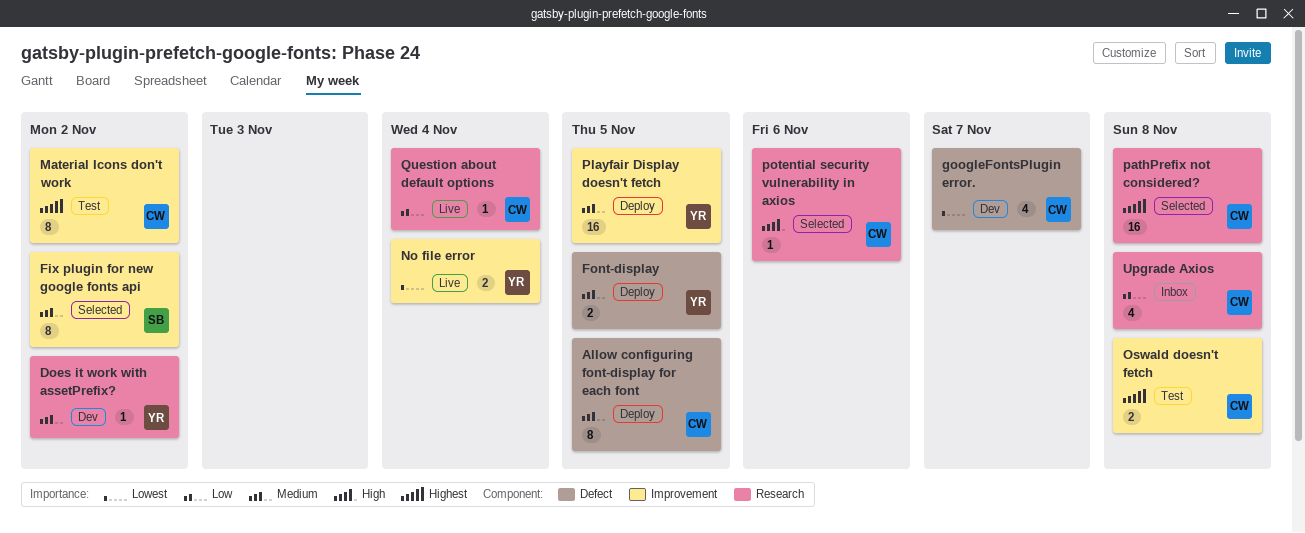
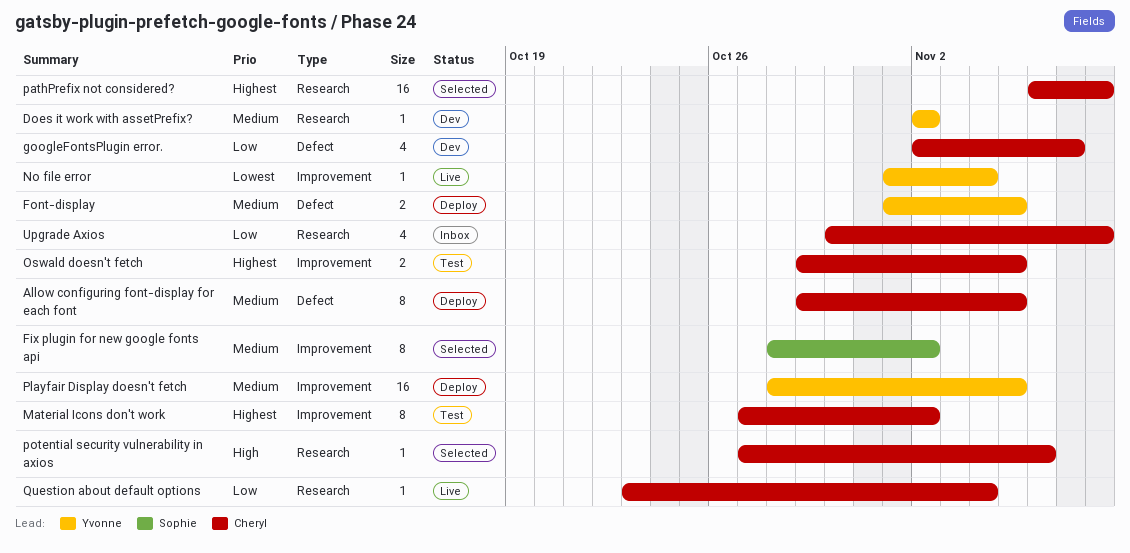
googleFontsPlugin error., priority: Lowest -> Low
No file error, estimate: 2 -> 1
Oswald doesn't fetch, due: Nov 8 -> Nov 5

